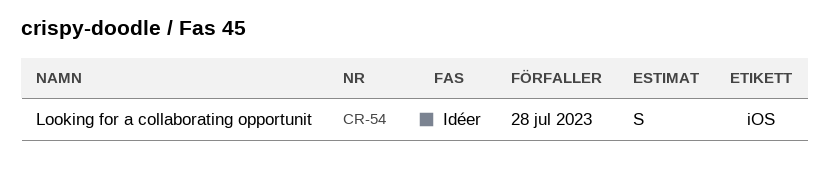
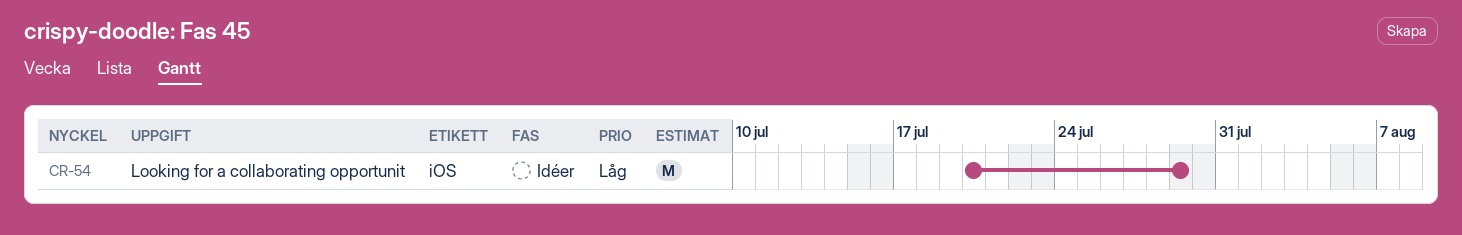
CR-54, estimate: S -> M
CR-54, due: Jul 28 -> Jul 29

